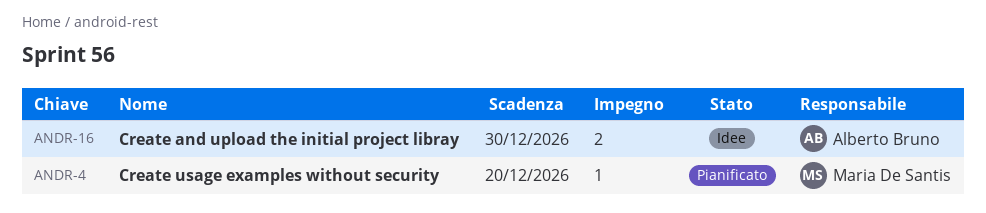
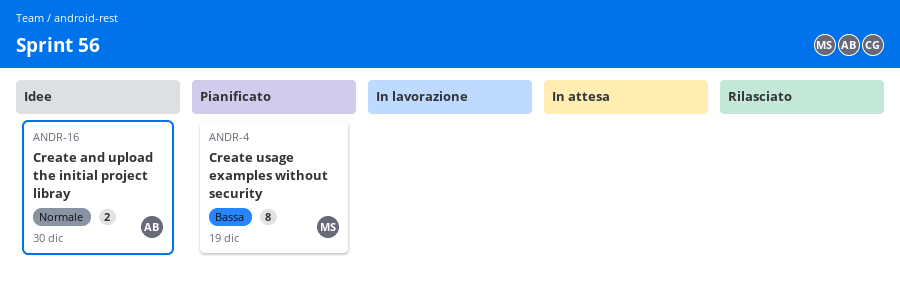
ANDR-4, estimate: 1 -> 8
ANDR-4, due: Dec 20 -> Dec 19

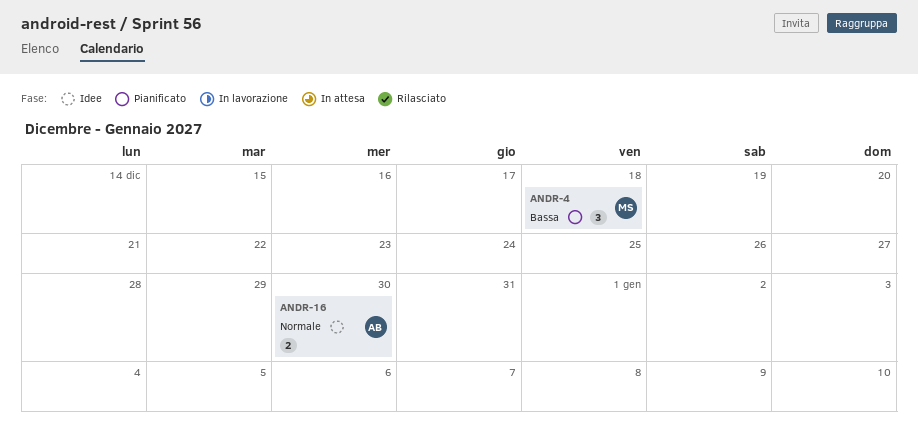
ANDR-4, estimate: 8 -> 3
ANDR-4, due: Dec 19 -> Dec 18

